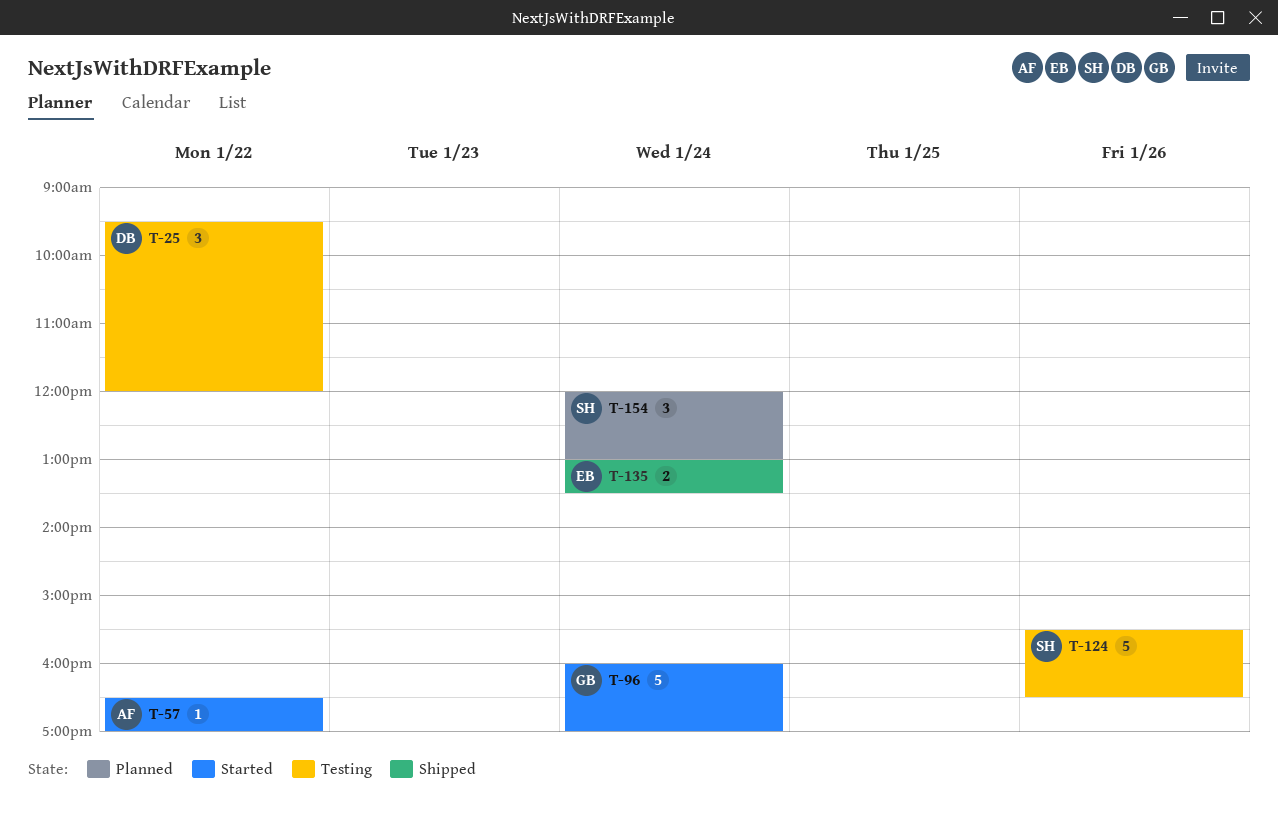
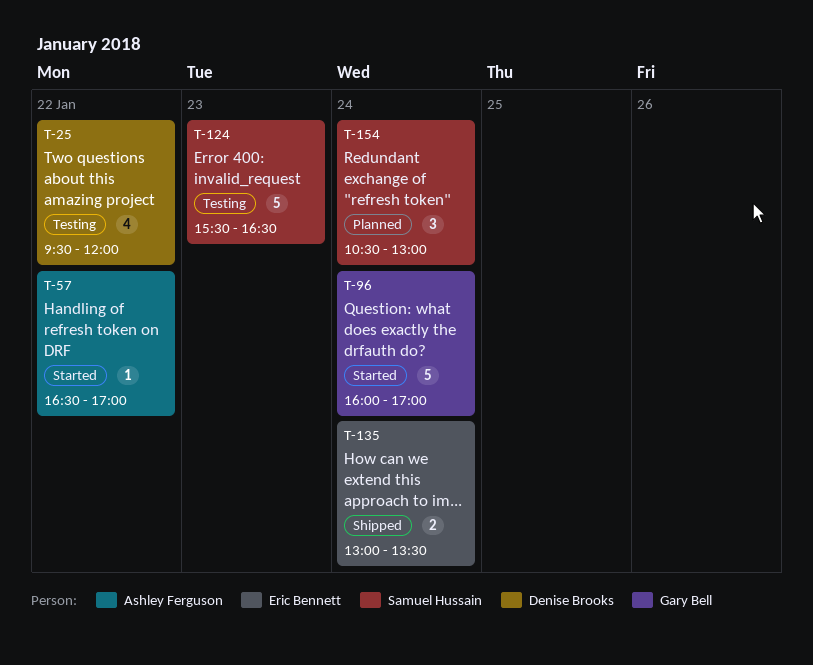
T-25, estimate: 3 -> 4
T-124, day: Jan 26 -> Jan 23
T-154, begins: 12:00 -> 10:30

